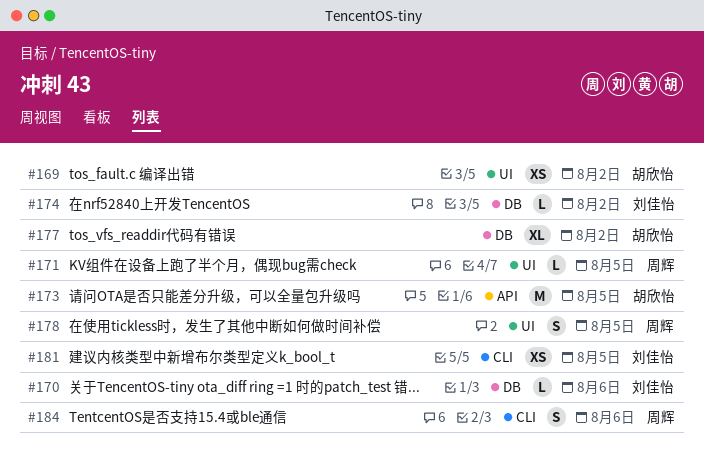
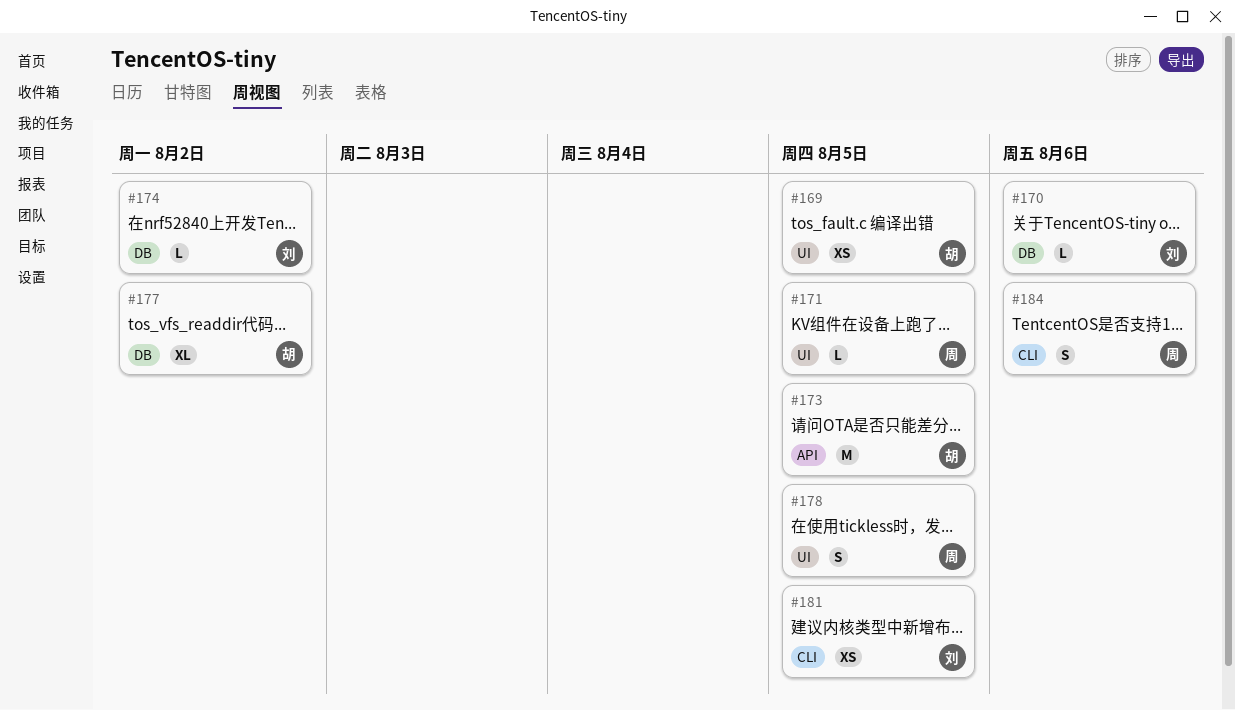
#169, due: Aug 2 -> Aug 5

